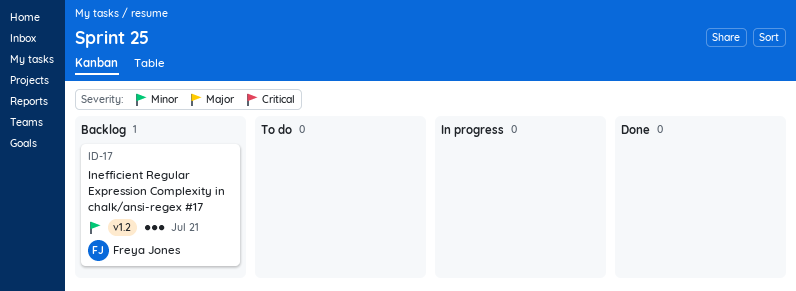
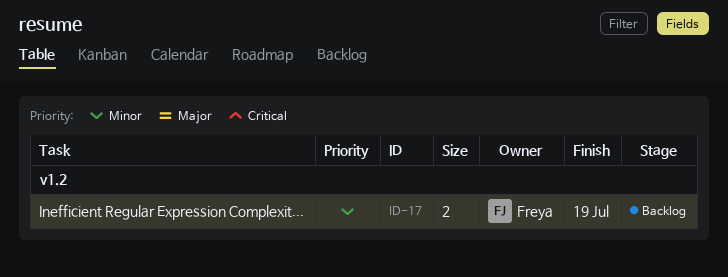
ID-17, estimate: 3 -> 2
ID-17, due: Jul 21 -> Jul 19

